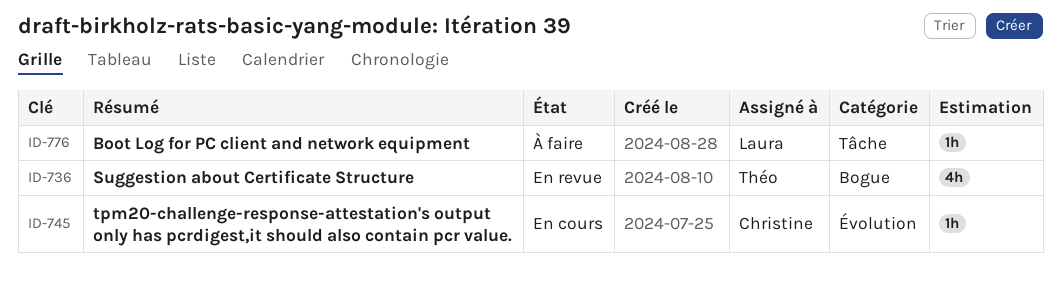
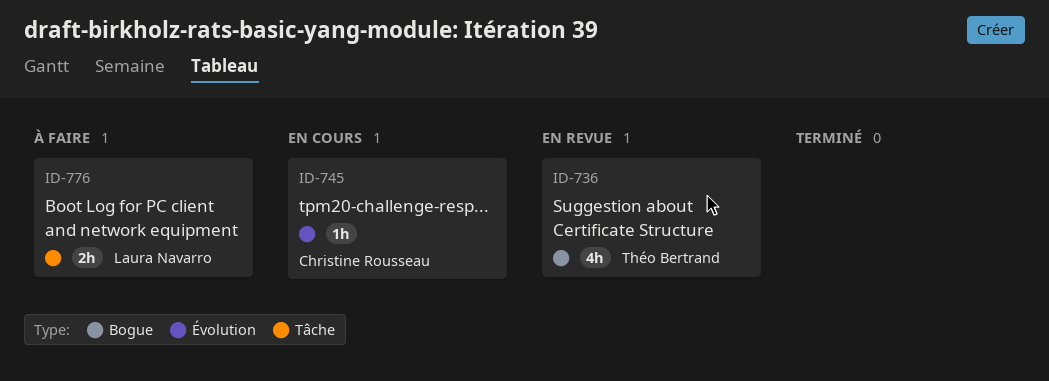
ID-776, estimate: 1h -> 2h

